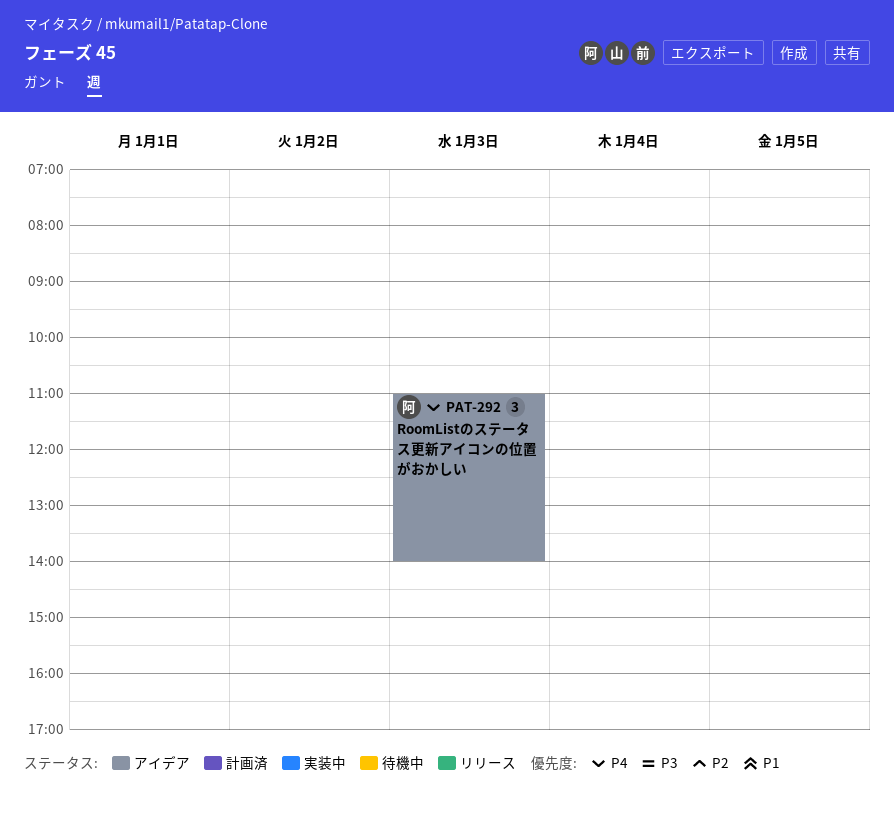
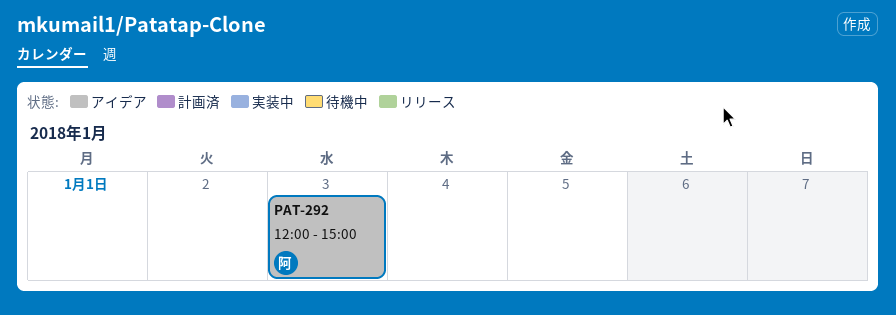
PAT-292, begins: 11:00 -> 12:00
PAT-292, ends: 14:00 -> 15:00

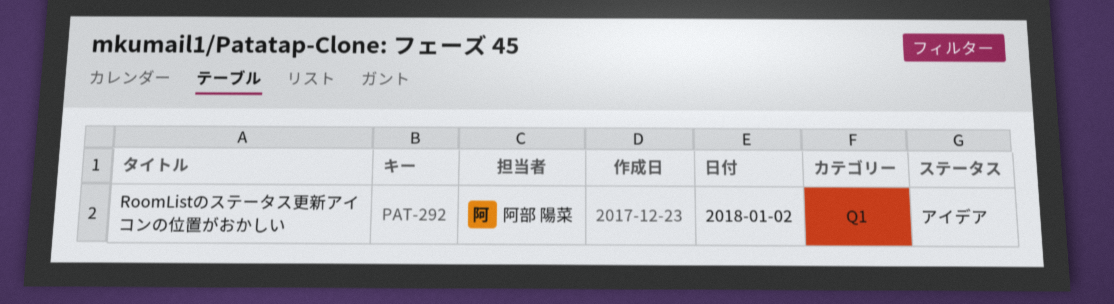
PAT-292, day: Jan 3 -> Jan 2

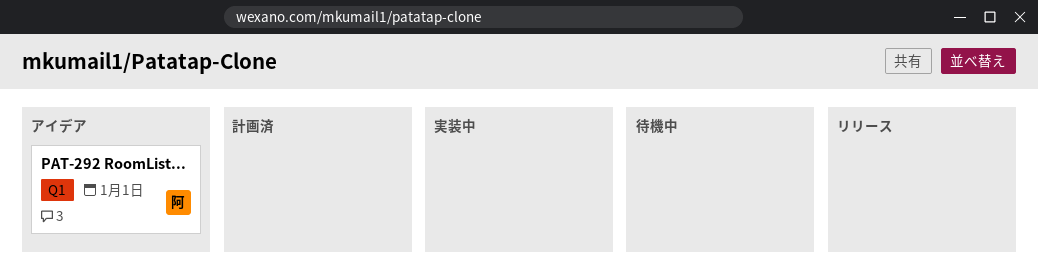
PAT-292, day: Jan 2 -> Jan 1

